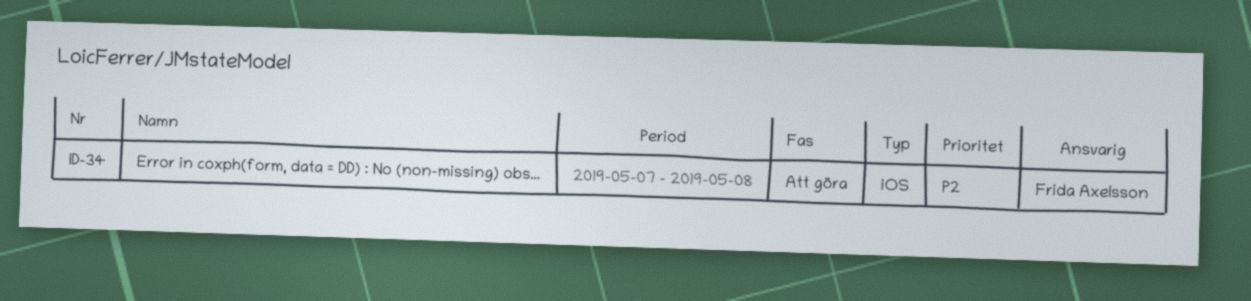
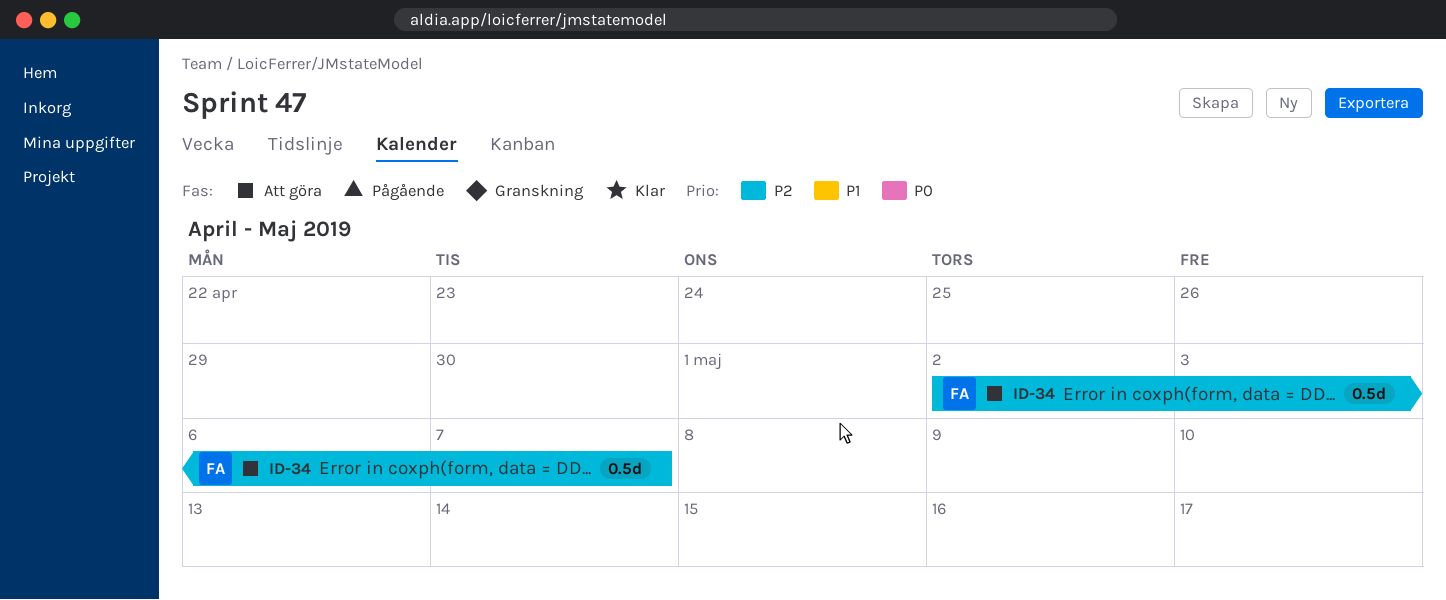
ID-34, start: May 7 -> May 2
ID-34, due: May 8 -> May 7

